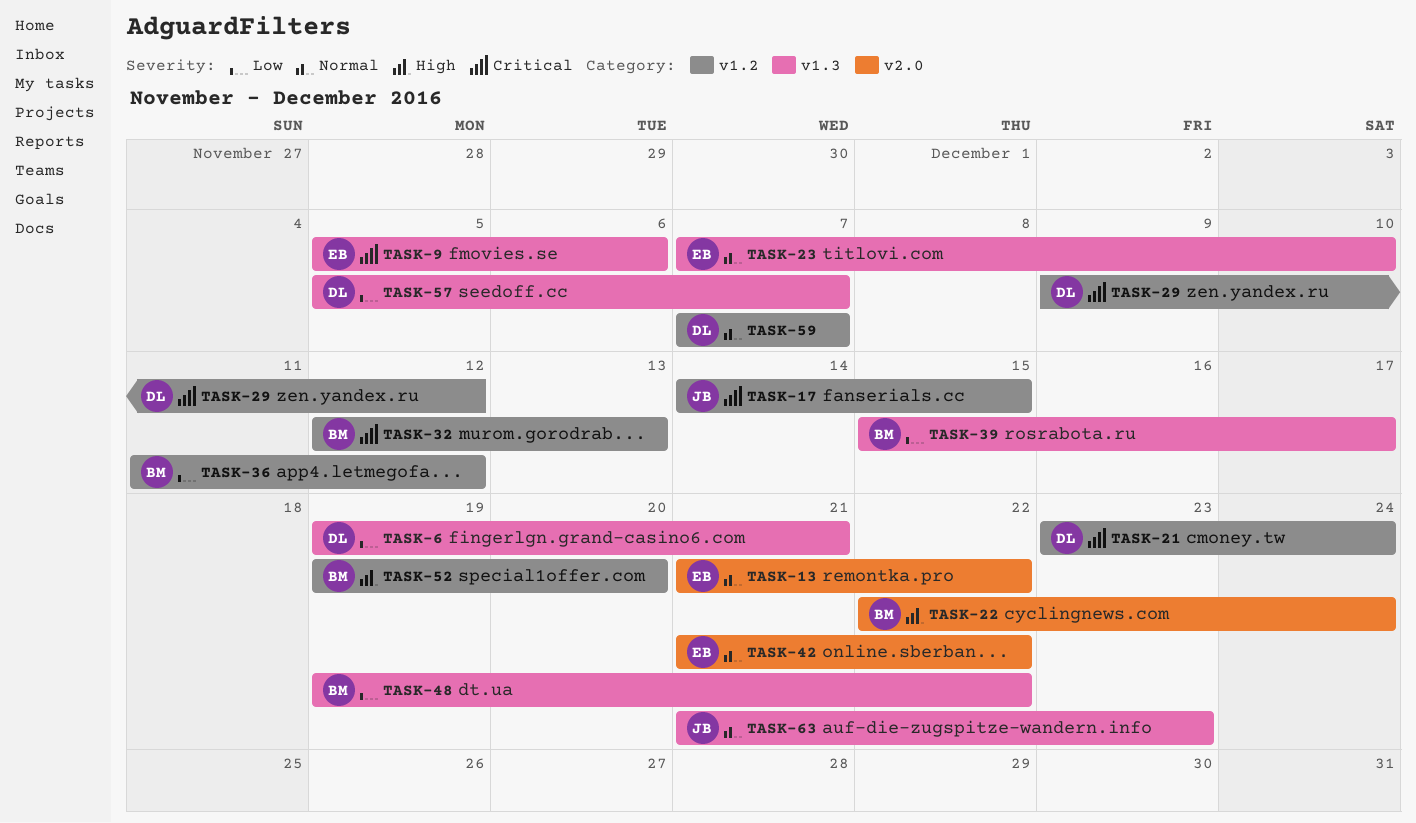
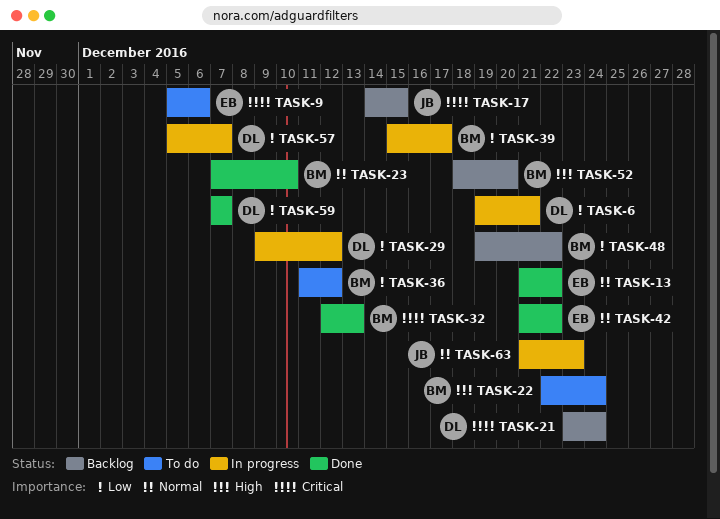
TASK-23, owner: EB -> BM
TASK-29, priority: Critical -> Low
TASK-52, start: Dec 19 -> Dec 18
TASK-59, priority: Normal -> Low

